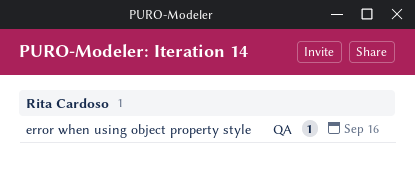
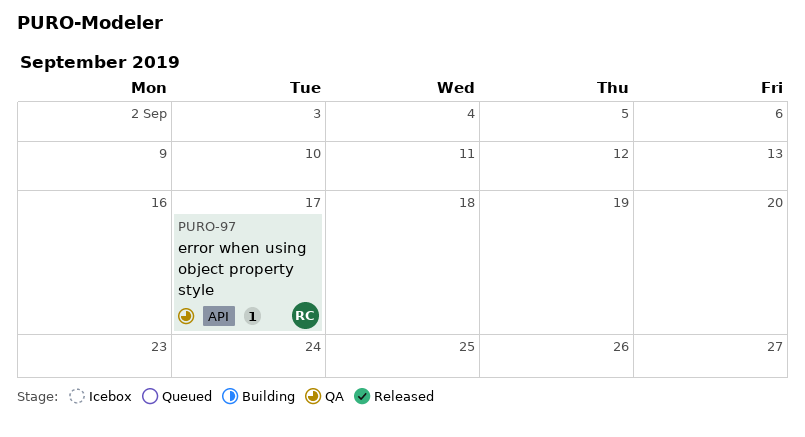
error when using object property style, due: Sep 16 -> Sep 17

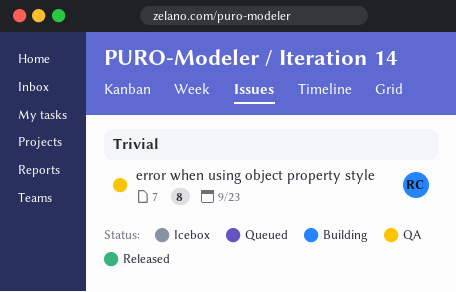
error when using object property style, estimate: 1 -> 8
error when using object property style, due: Sep 17 -> Sep 23

